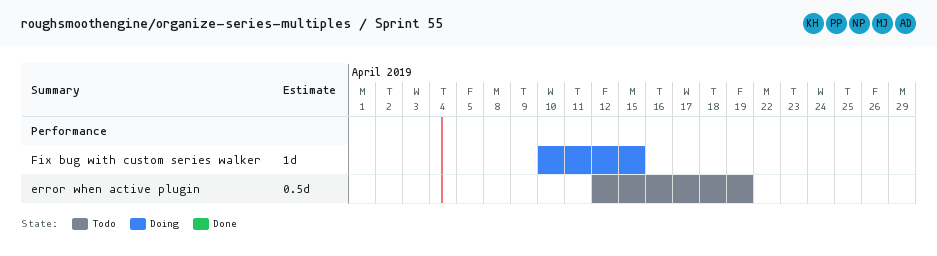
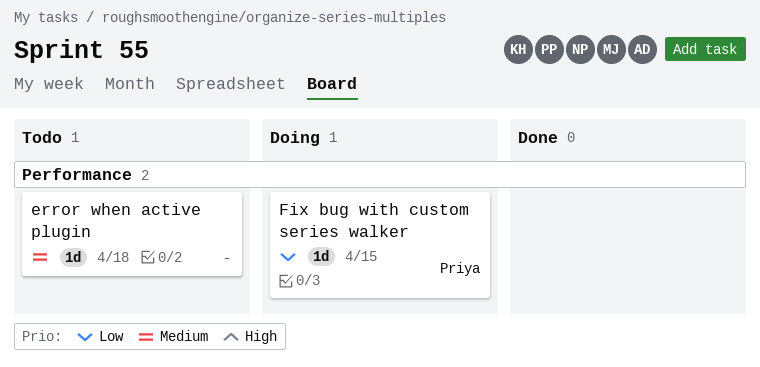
error when active plugin, estimate: 0.5d -> 1d
error when active plugin, due: Apr 19 -> Apr 18

